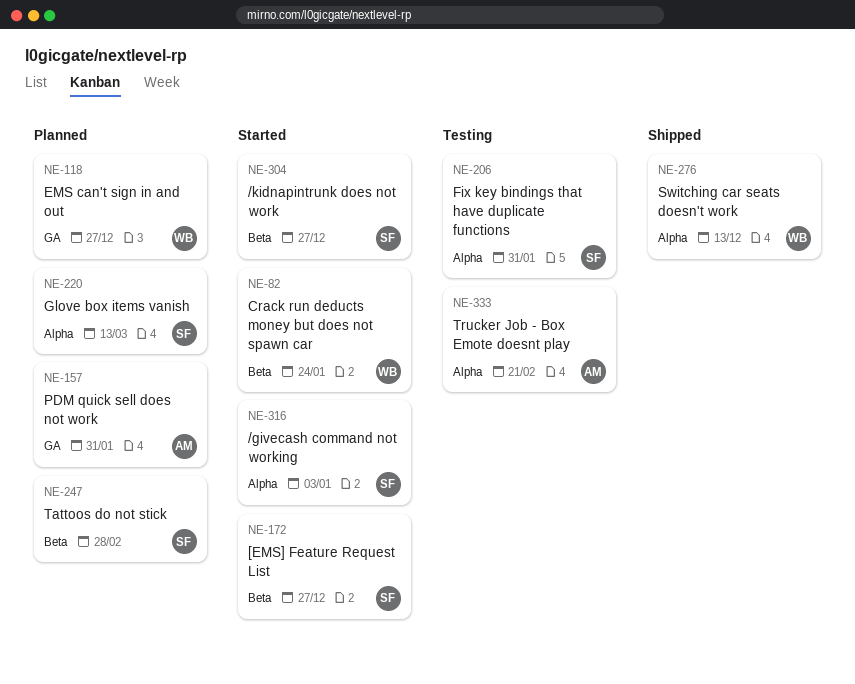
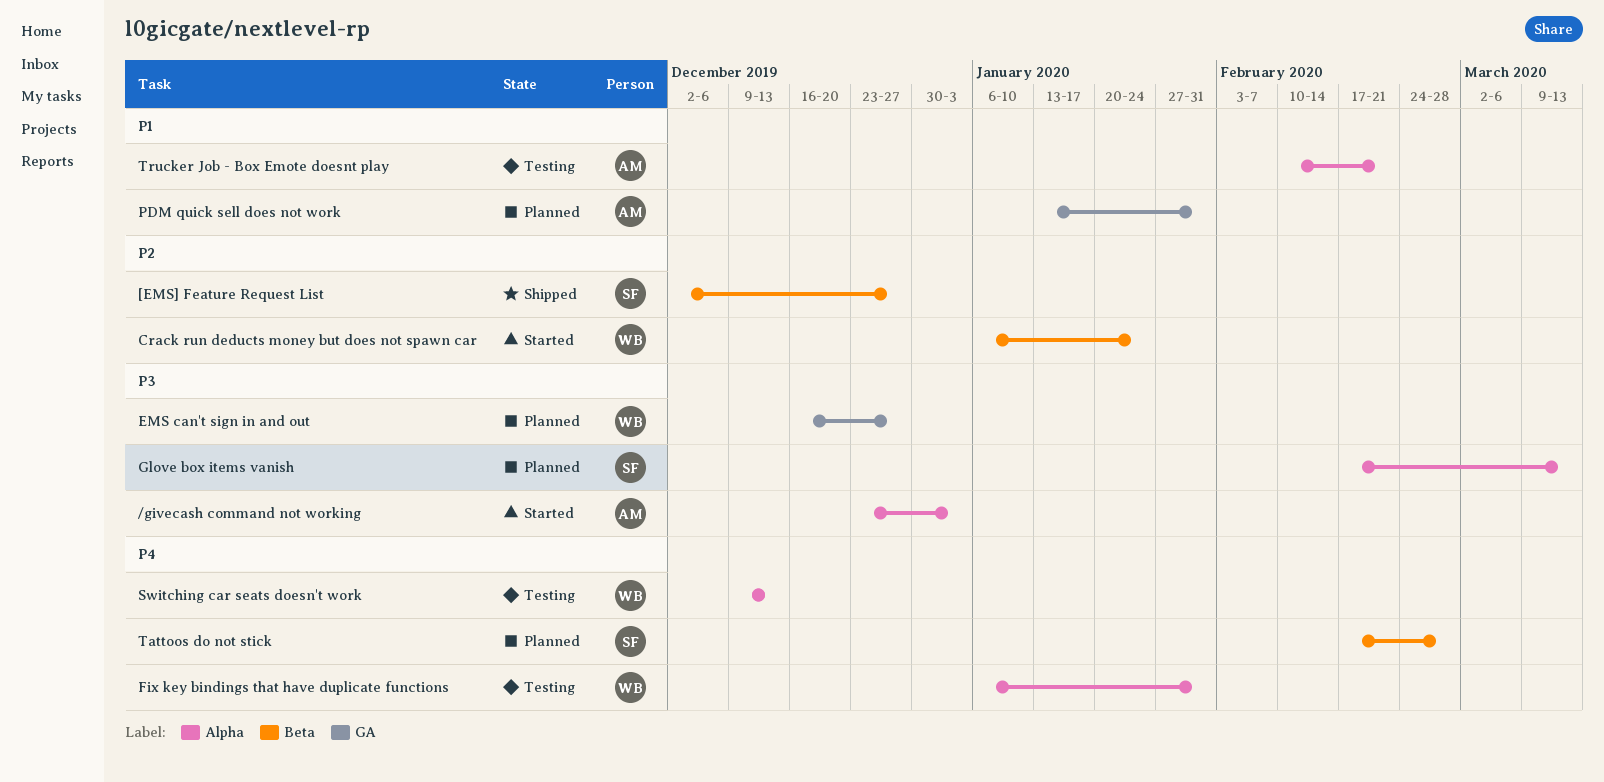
/givecash command not working, owner: SF -> AM
/kidnapintrunk does not work: present -> none
[EMS] Feature Request List, status: Started -> Shipped
Fix key bindings that have duplicate functions, owner: SF -> WB
Switching car seats doesn't work, status: Shipped -> Testing

